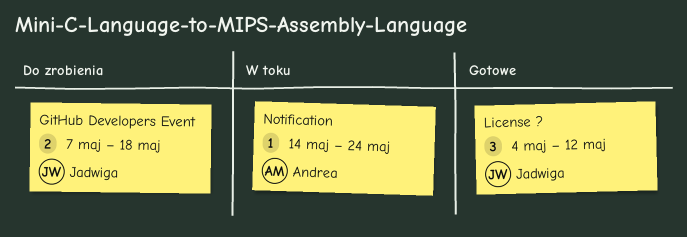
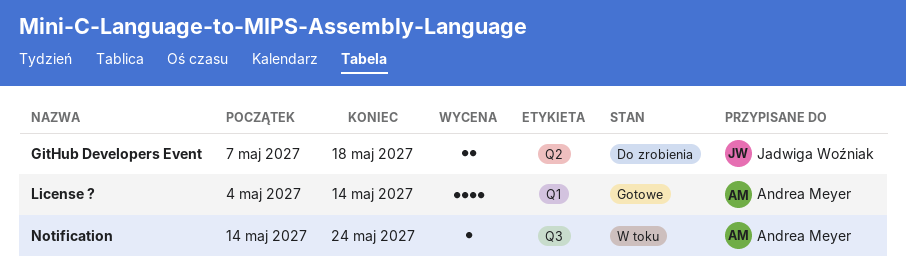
License ?, owner: Jadwiga Woźniak -> Andrea Meyer
License ?, estimate: 3 -> 4
License ?, due: May 12 -> May 14

